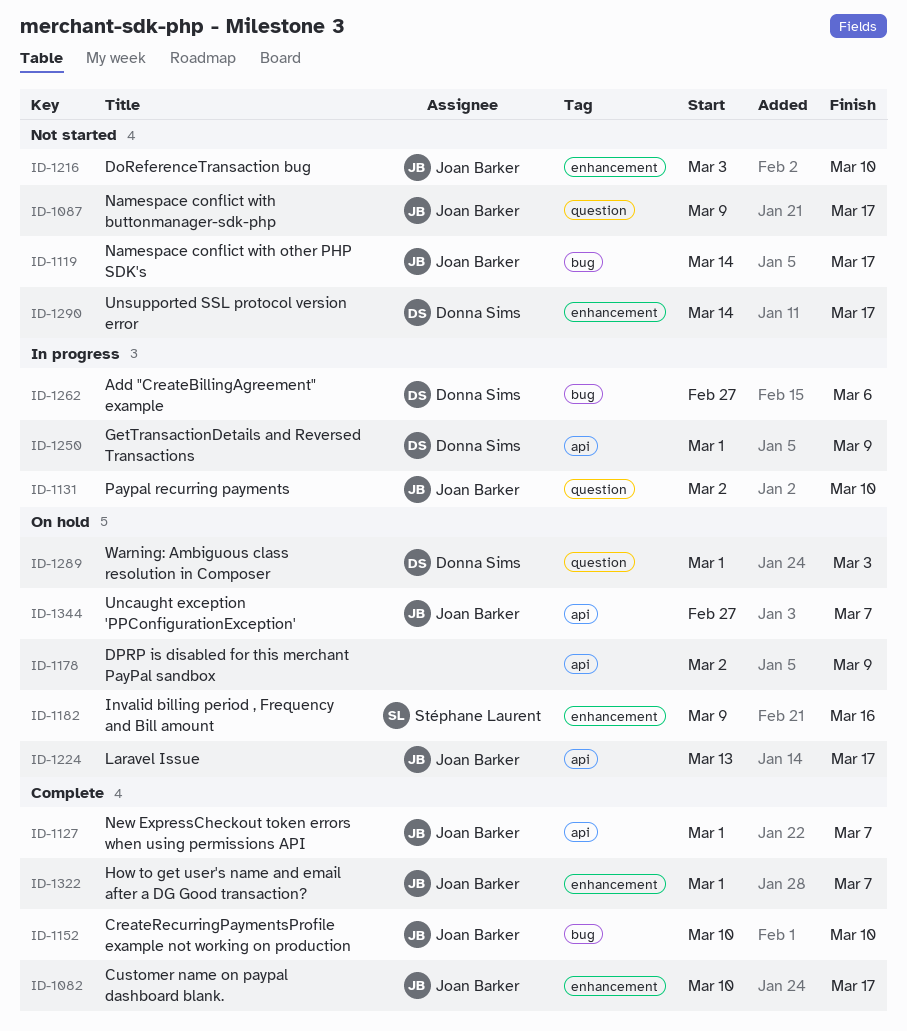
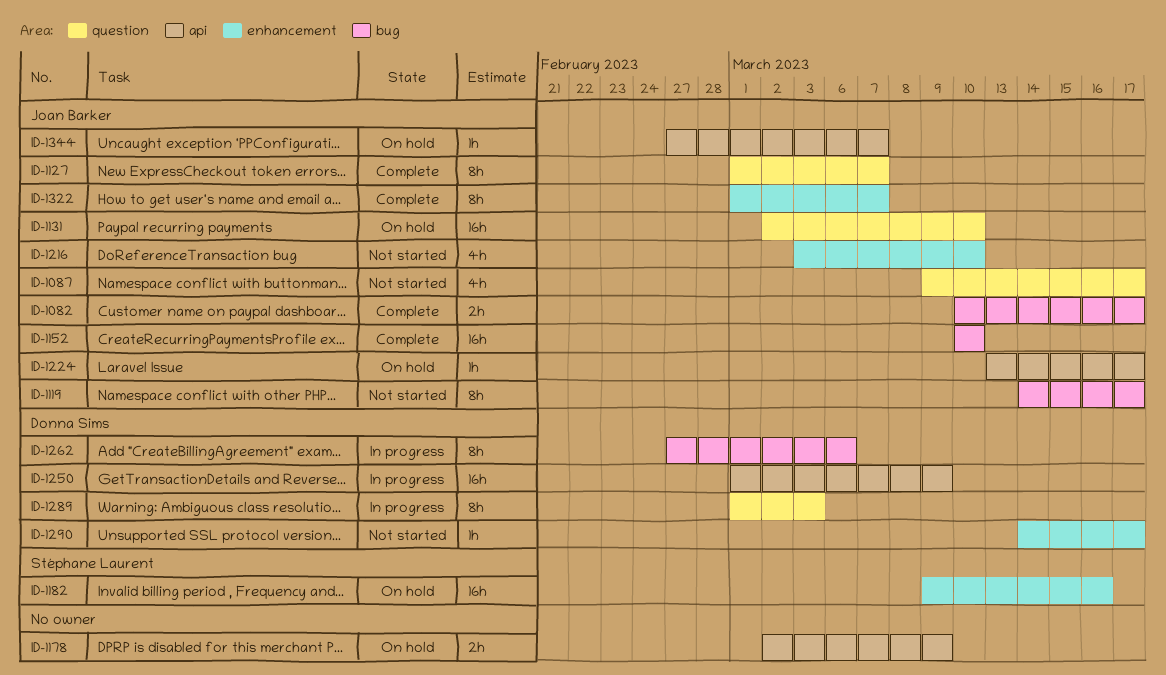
ID-1082, label: enhancement -> bug
ID-1127, label: api -> question
ID-1131, status: In progress -> On hold
ID-1289, status: On hold -> In progress

